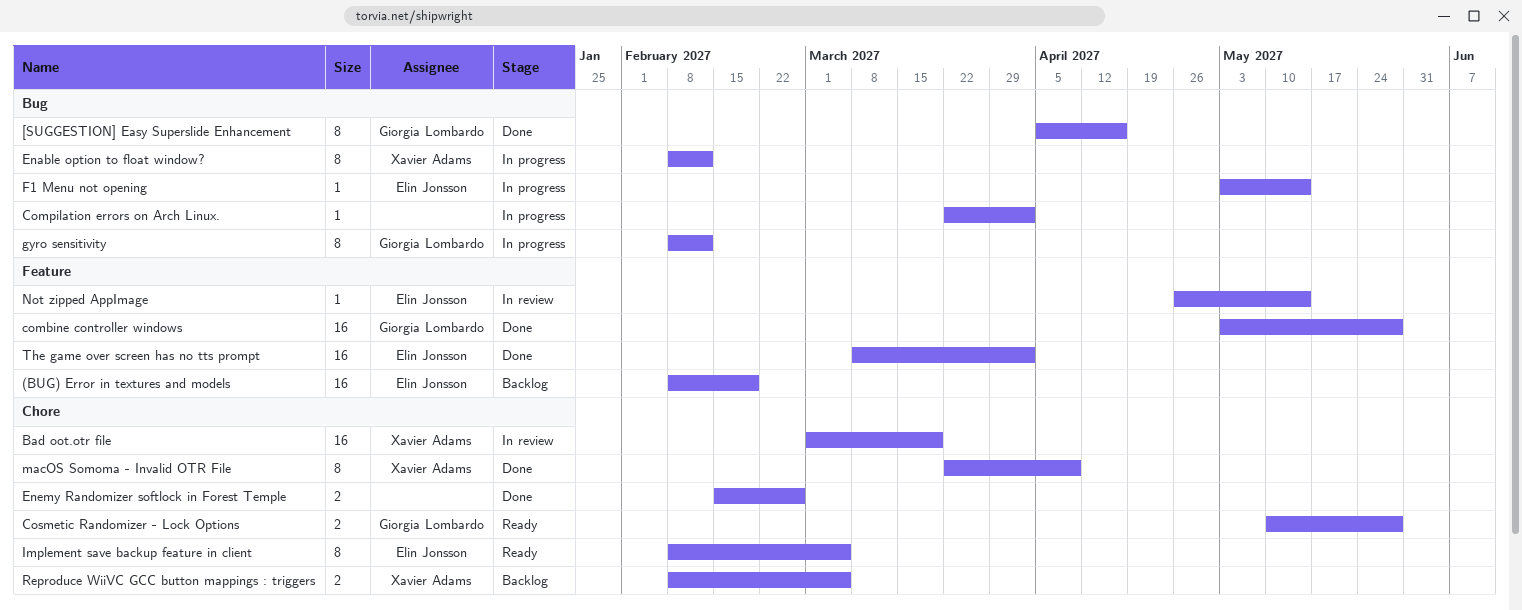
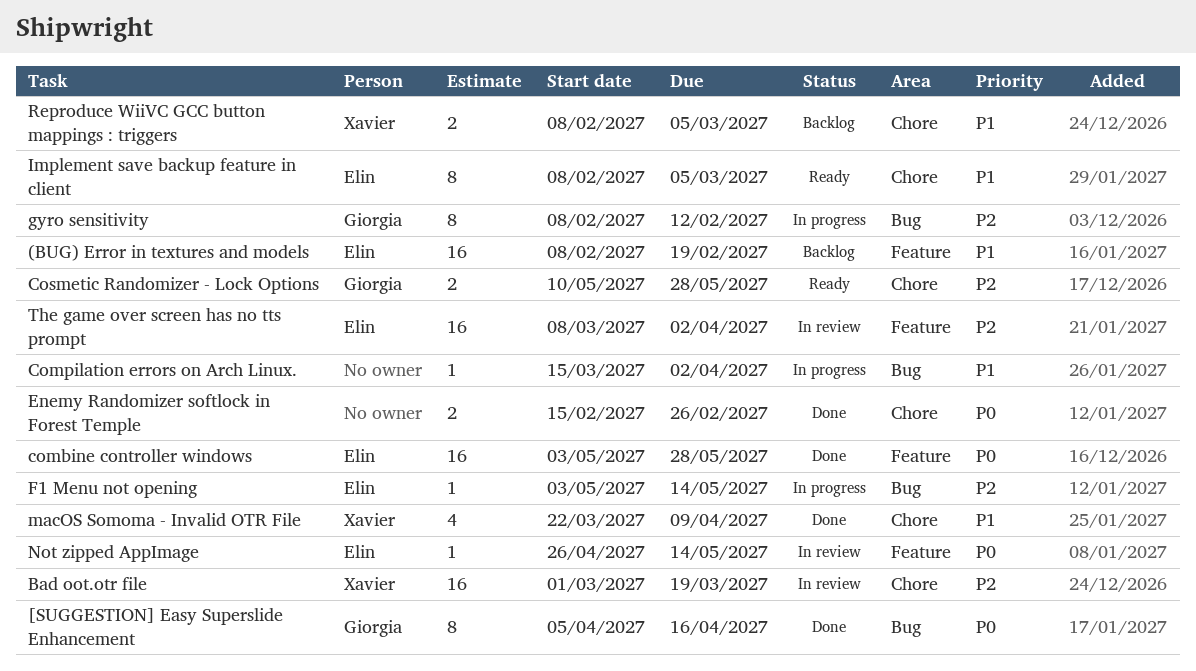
combine controller windows, owner: Giorgia Lombardo -> Elin Jonsson
Compilation errors on Arch Linux., start: Mar 22 -> Mar 15
Enable option to float window?: present -> none
macOS Somoma - Invalid OTR File, estimate: 8 -> 4
The game over screen has no tts prompt, status: Done -> In review

